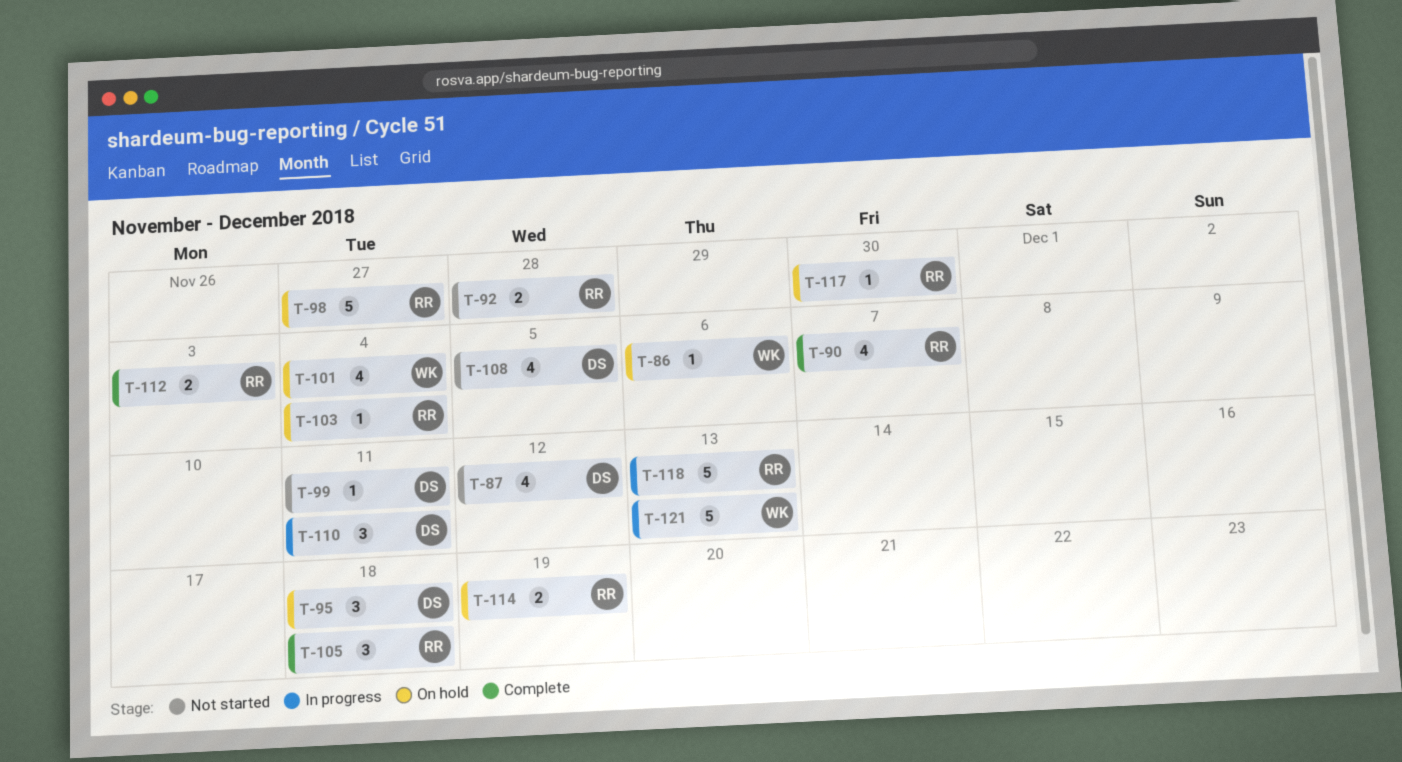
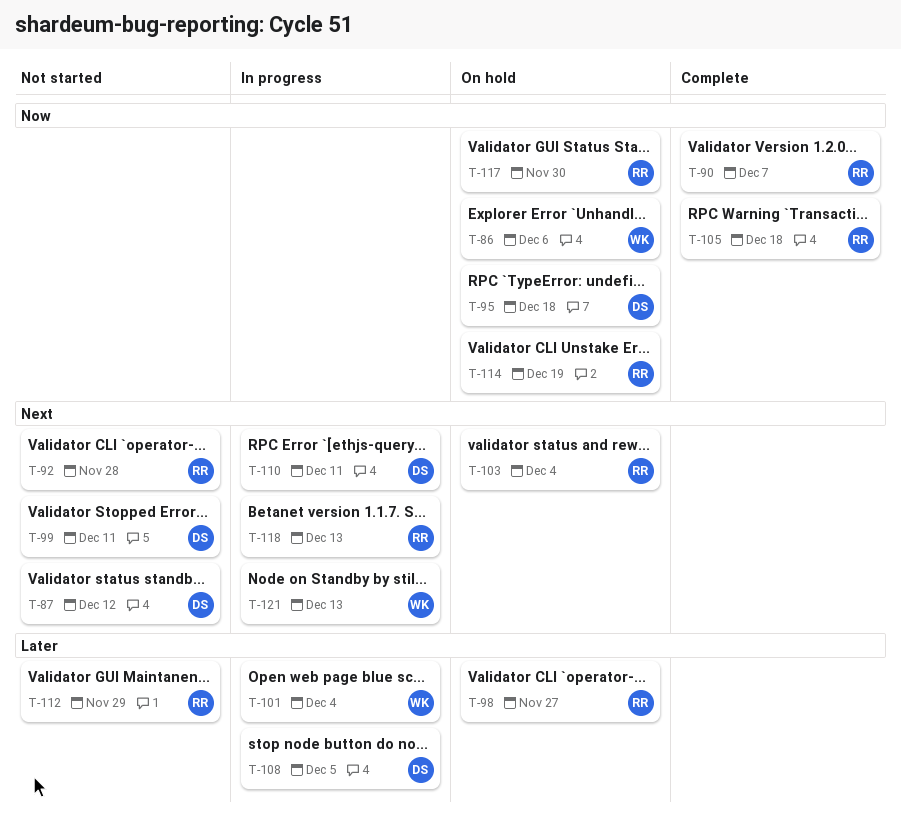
T-101, status: On hold -> In progress
T-108, status: Not started -> In progress
T-112, status: Complete -> Not started
T-112, due: Dec 3 -> Nov 29

